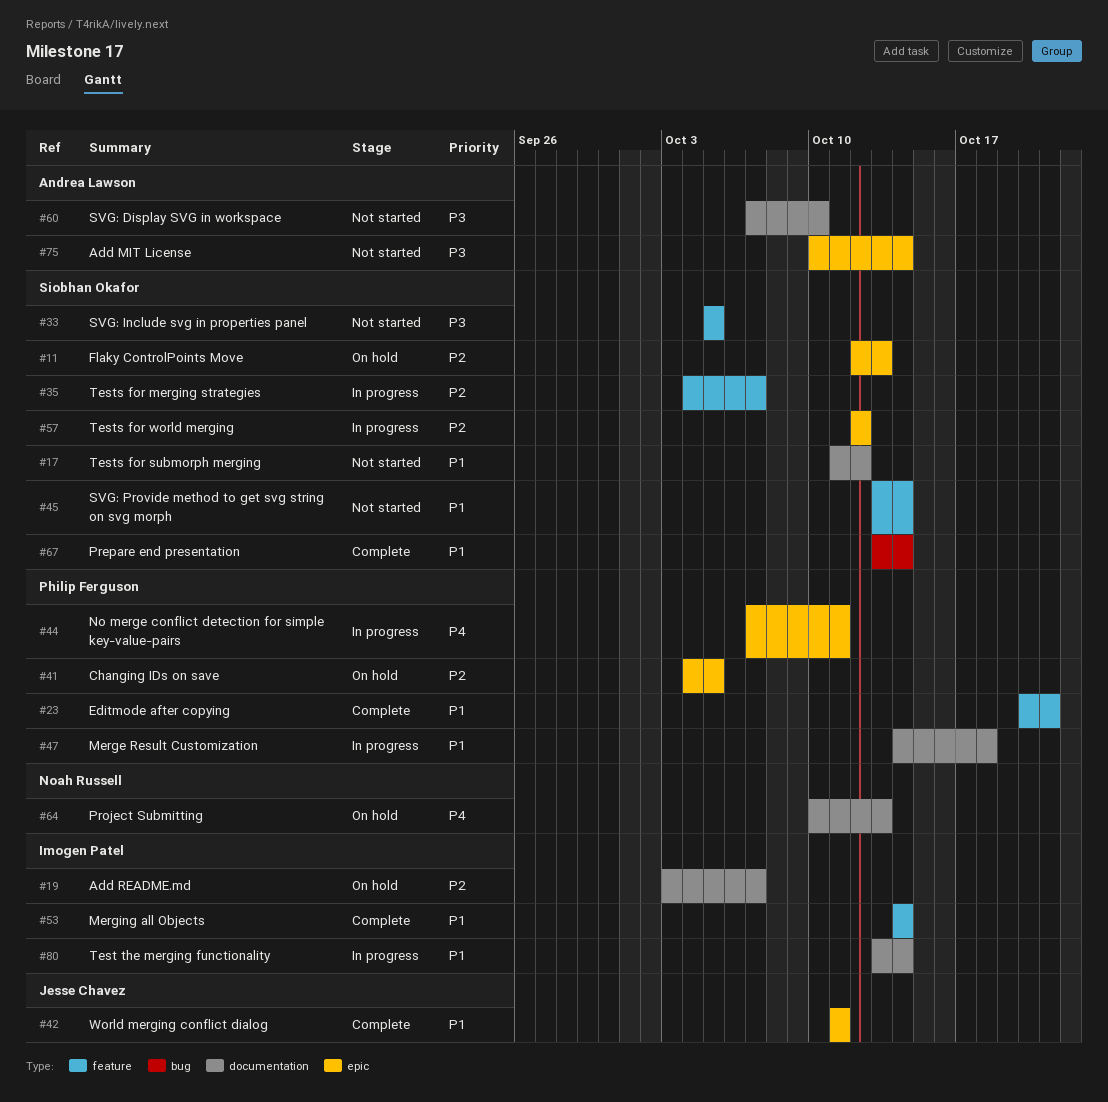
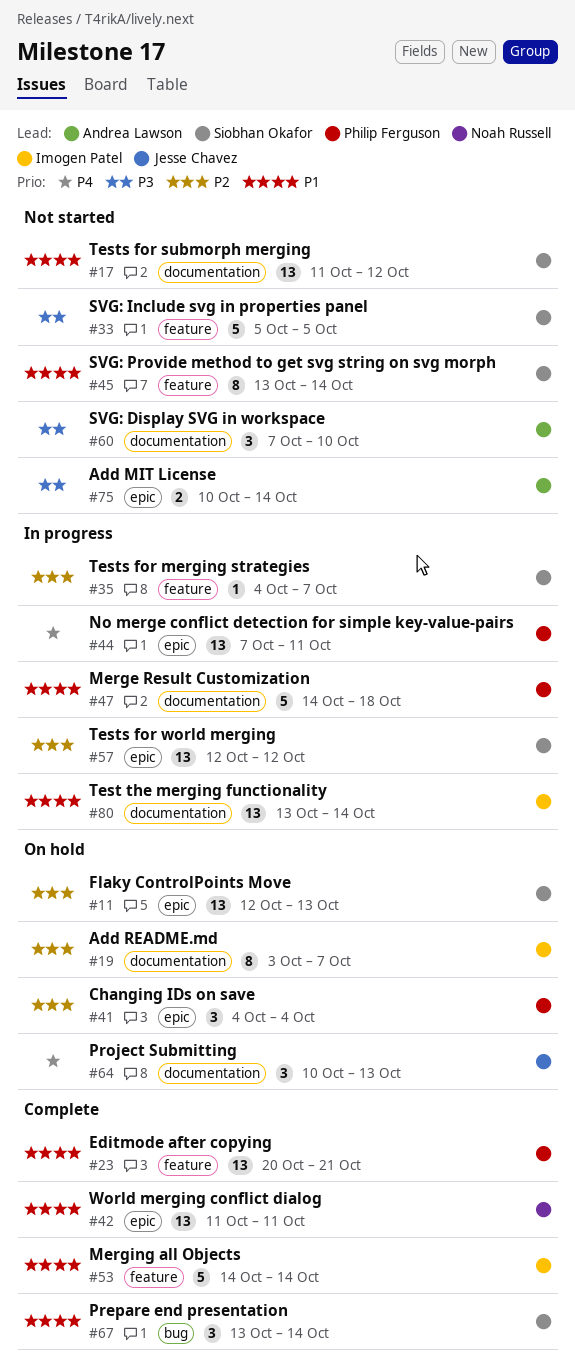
#41, due: Oct 5 -> Oct 4
#42, owner: Jesse Chavez -> Noah Russell
#64, owner: Noah Russell -> Jesse Chavez

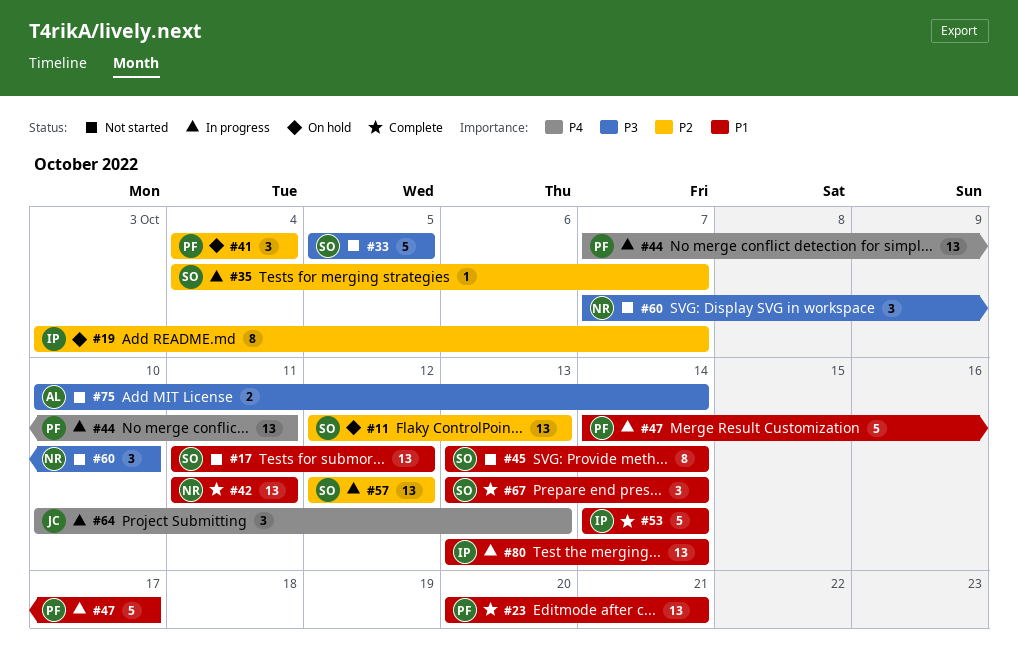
#47, due: Oct 18 -> Oct 17
#60, owner: Andrea Lawson -> Noah Russell
#64, status: On hold -> In progress

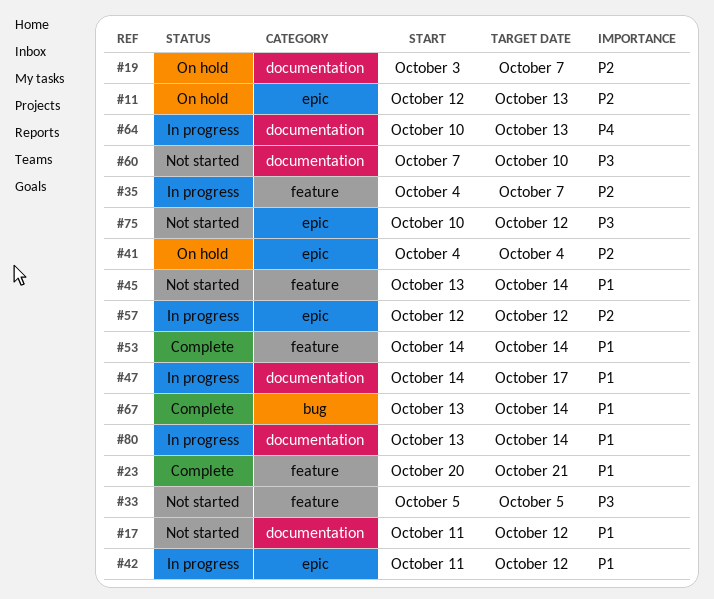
#42, status: Complete -> In progress
#42, due: Oct 11 -> Oct 12
#44: present -> none
#75, due: Oct 14 -> Oct 12

